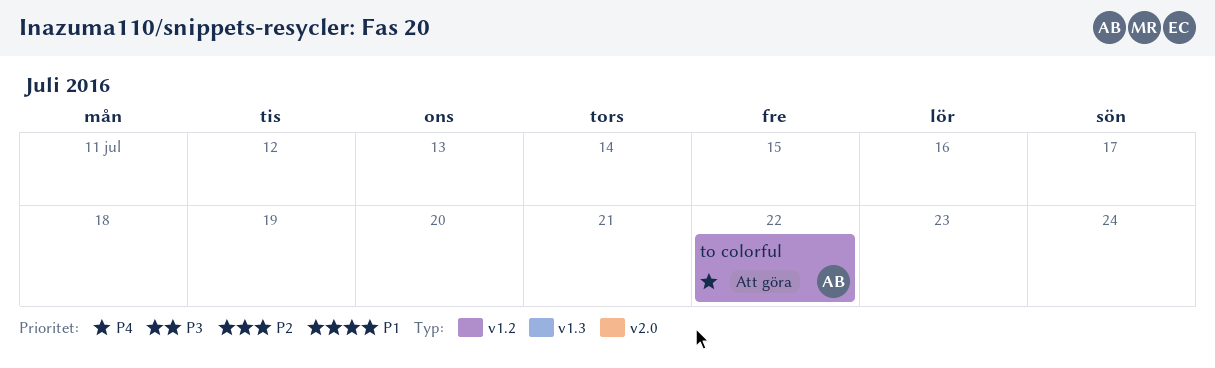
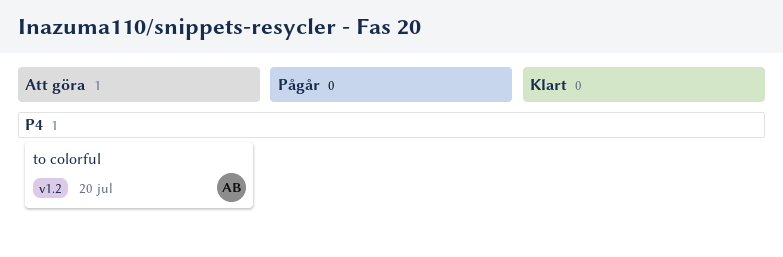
to colorful, due: Jul 22 -> Jul 20

